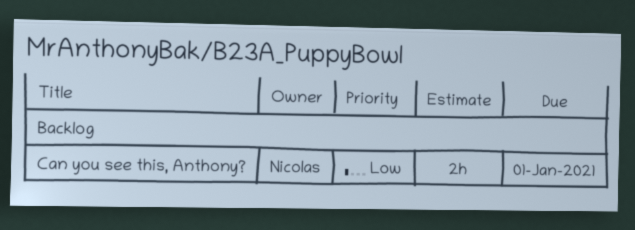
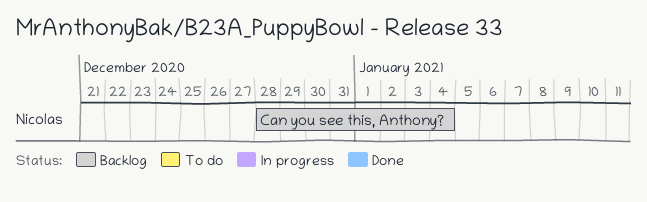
Can you see this, Anthony?, due: Jan 1 -> Jan 4

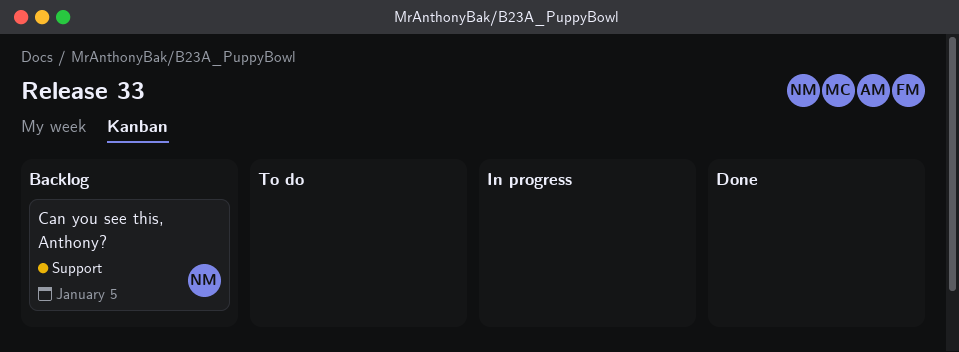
Can you see this, Anthony?, due: Jan 4 -> Jan 5

